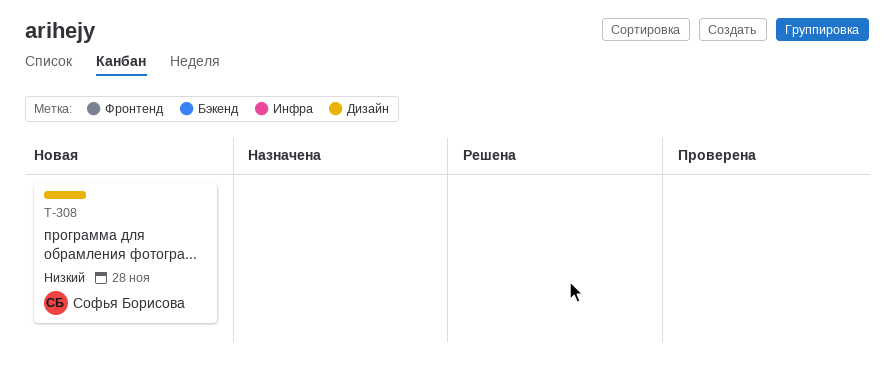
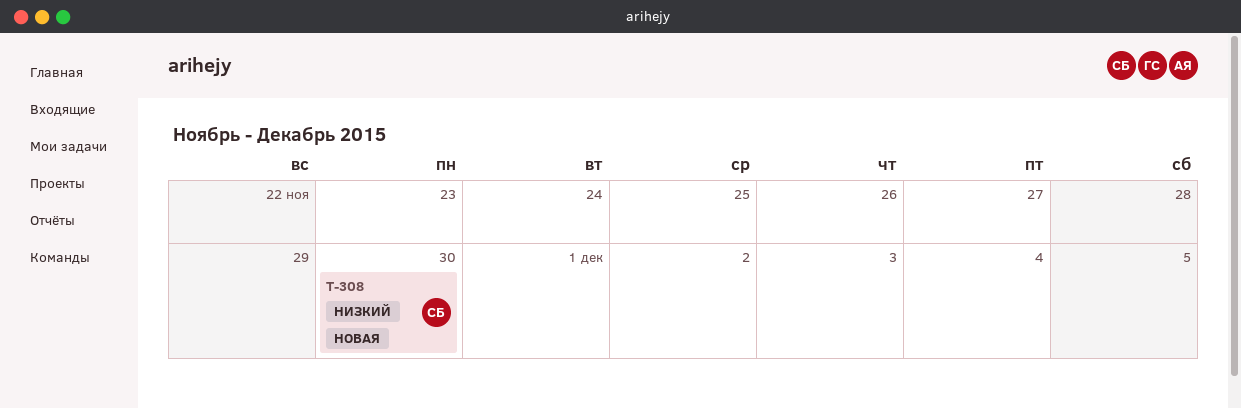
T-308, due: Nov 28 -> Nov 30

